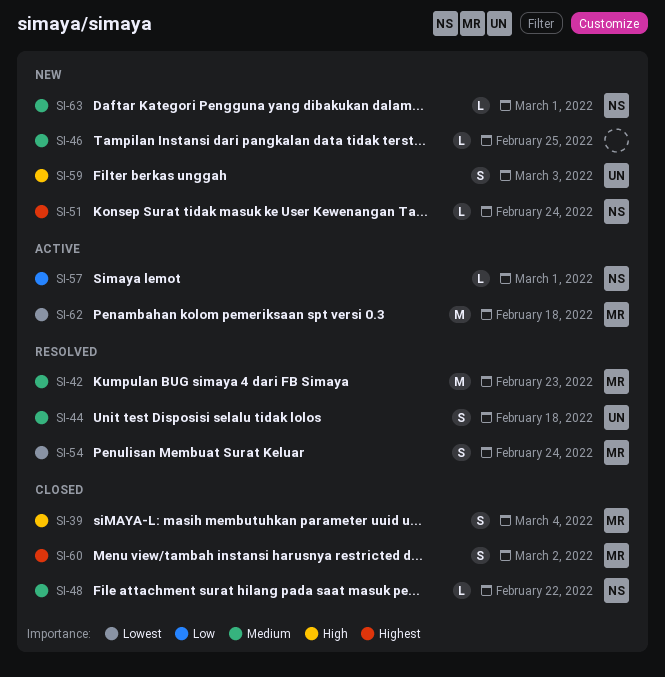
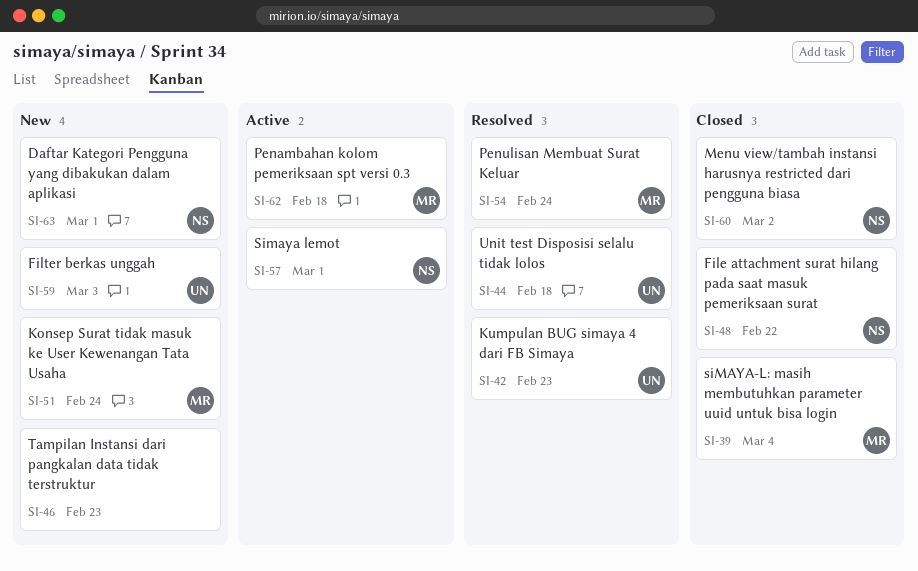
SI-42, owner: MR -> UN
SI-46, due: Feb 25 -> Feb 23
SI-51, owner: NS -> MR
SI-60, owner: MR -> NS

